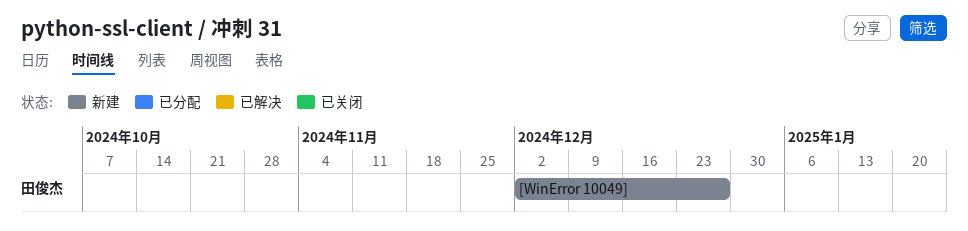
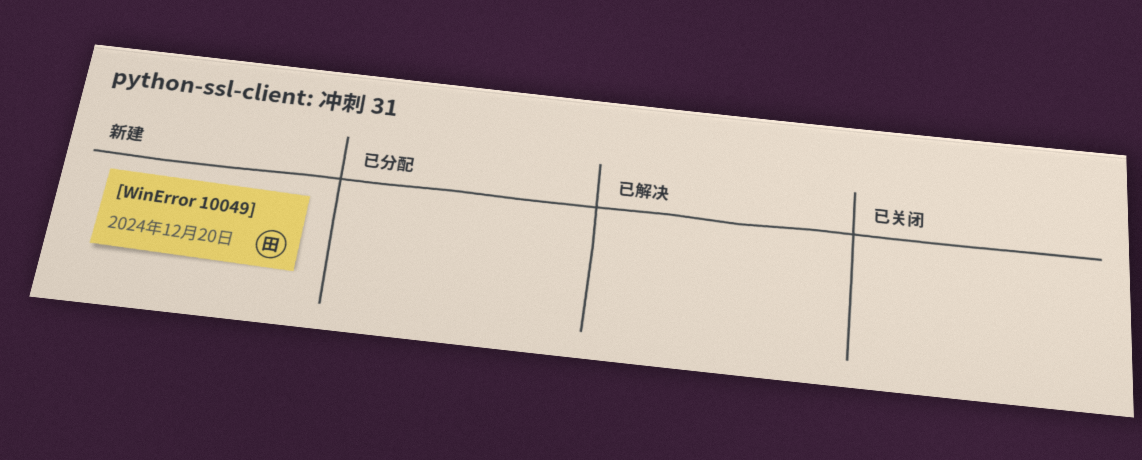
[WinError 10049], due: Dec 27 -> Dec 20

